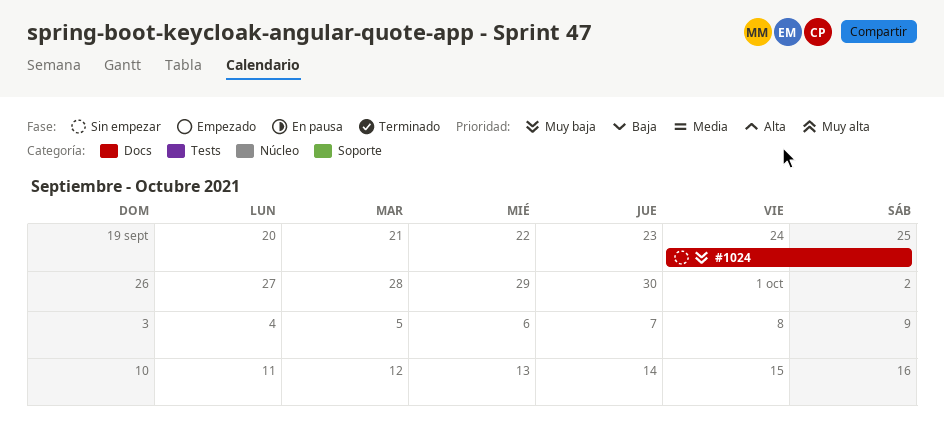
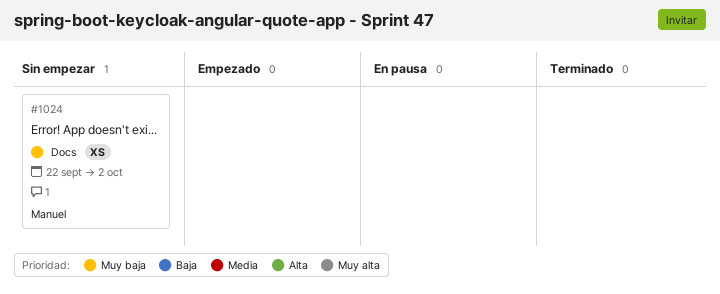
#1024, start: Sep 24 -> Sep 22
#1024, due: Sep 25 -> Oct 2

